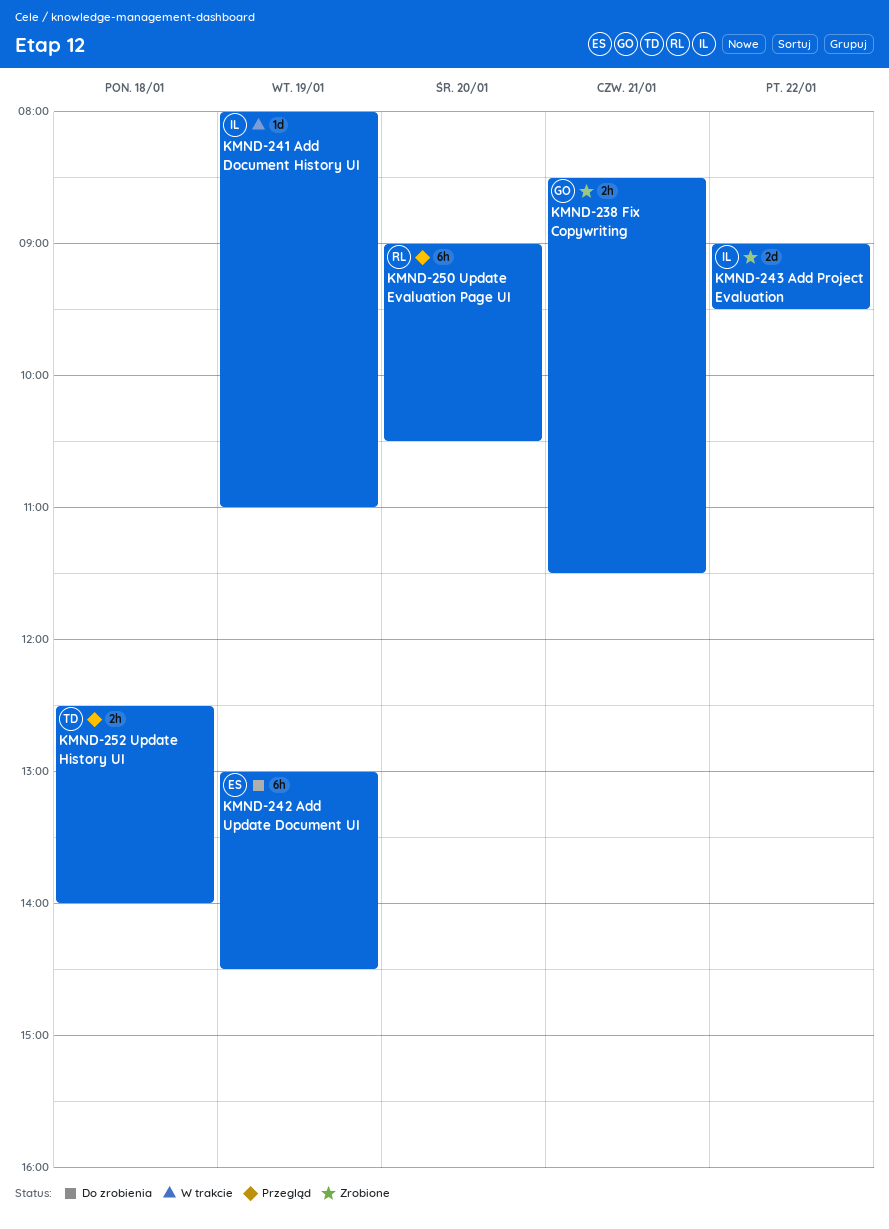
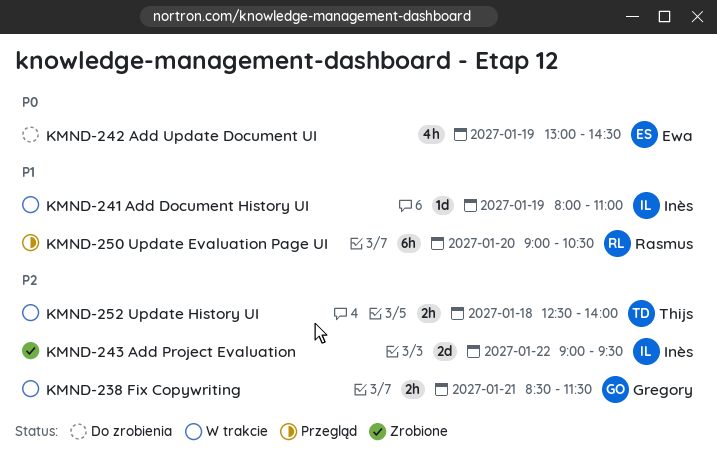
KMND-238 Fix Copywriting, status: Zrobione -> W trakcie
KMND-242 Add Update Document UI, estimate: 6h -> 4h
KMND-252 Update History UI, status: Przegląd -> W trakcie

